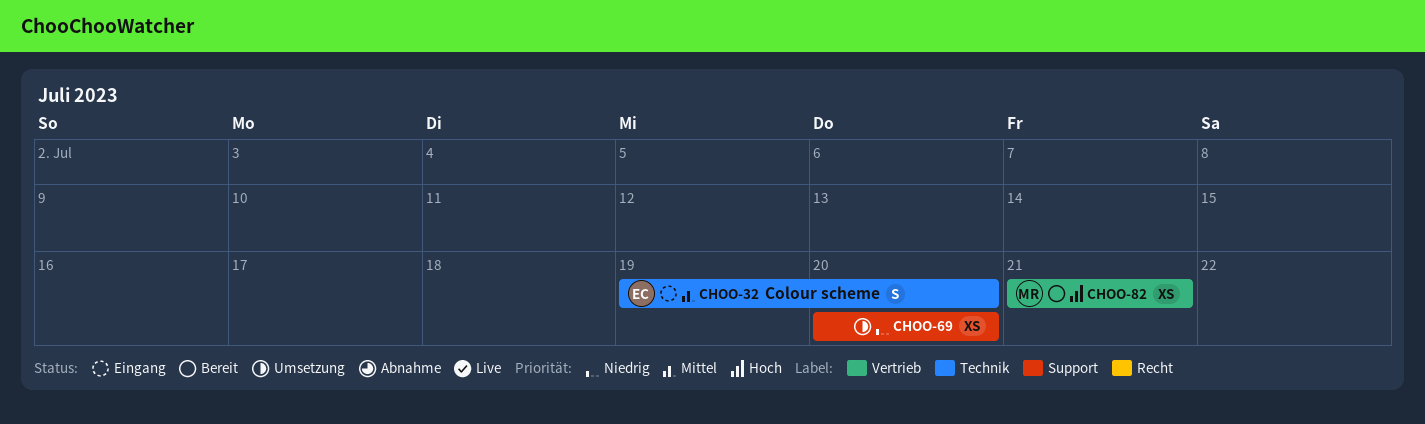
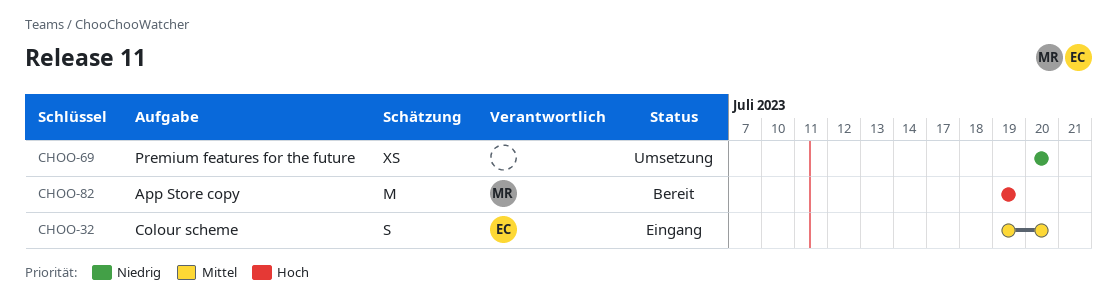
CHOO-82, estimate: XS -> M
CHOO-82, start: Jul 21 -> Jul 19
CHOO-82, due: Jul 21 -> Jul 19

